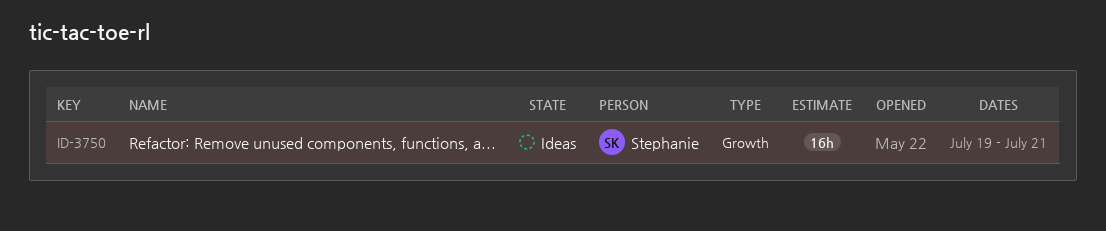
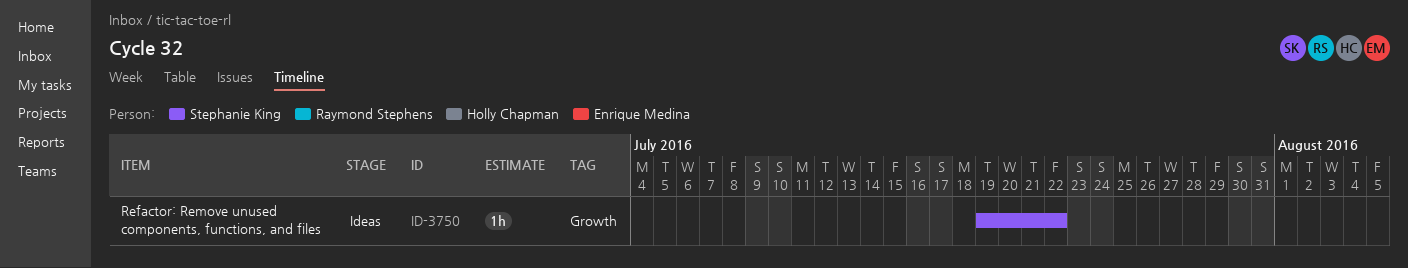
ID-3750, estimate: 16h -> 1h
ID-3750, due: Jul 21 -> Jul 22

